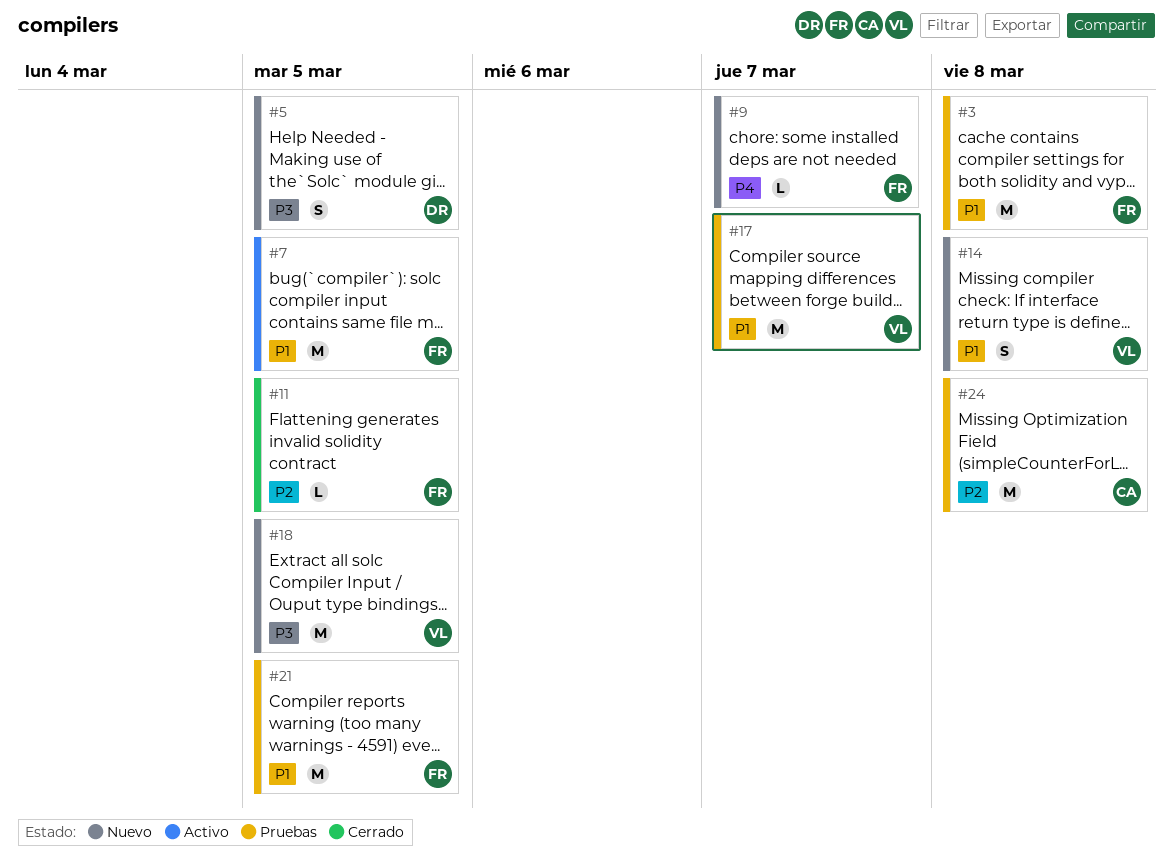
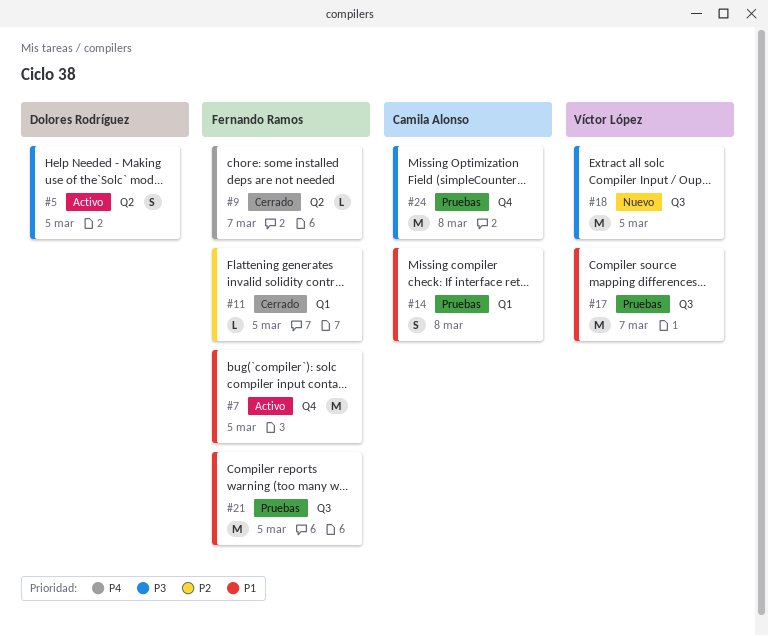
#3: present -> none
#5, status: Nuevo -> Activo
#9, status: Nuevo -> Cerrado
#14, status: Nuevo -> Pruebas
#14, owner: Víctor López -> Camila Alonso
#24, priority: P2 -> P3

